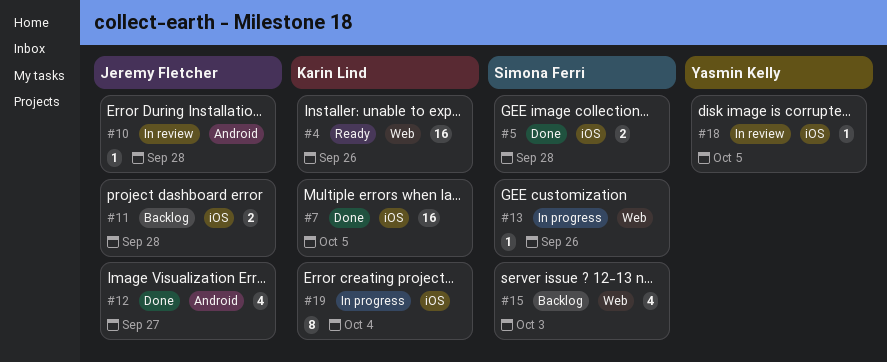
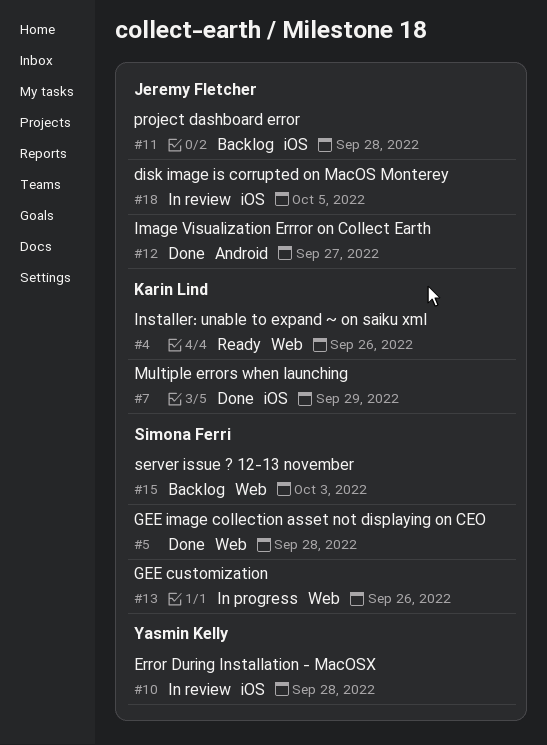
#5, label: iOS -> Web
#7, due: Oct 5 -> Sep 29
#10, owner: Jeremy Fletcher -> Yasmin Kelly
#10, label: Android -> iOS
#18, owner: Yasmin Kelly -> Jeremy Fletcher
#19: present -> none

